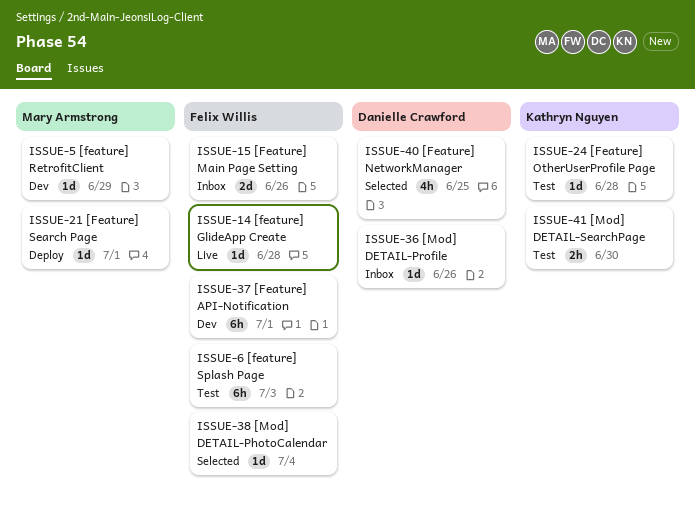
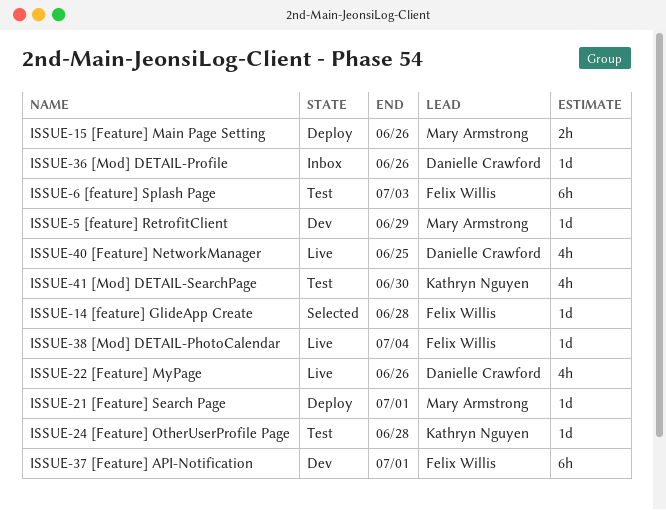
ISSUE-14 [feature] GlideApp Create, status: Live -> Selected
ISSUE-15 [Feature] Main Page Setting, status: Inbox -> Deploy
ISSUE-15 [Feature] Main Page Setting, owner: Felix Willis -> Mary Armstrong
ISSUE-15 [Feature] Main Page Setting, estimate: 2d -> 2h
ISSUE-22 [Feature] MyPage: none -> present
ISSUE-38 [Mod] DETAIL-PhotoCalendar, status: Selected -> Live
ISSUE-40 [Feature] NetworkManager, status: Selected -> Live
ISSUE-41 [Mod] DETAIL-SearchPage, estimate: 2h -> 4h

